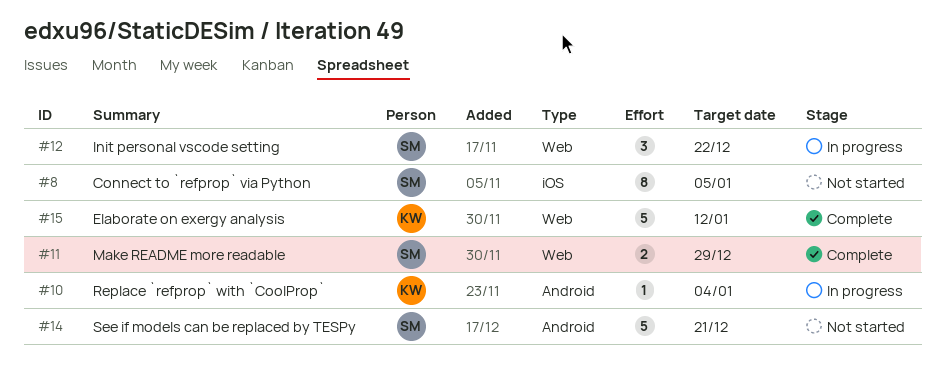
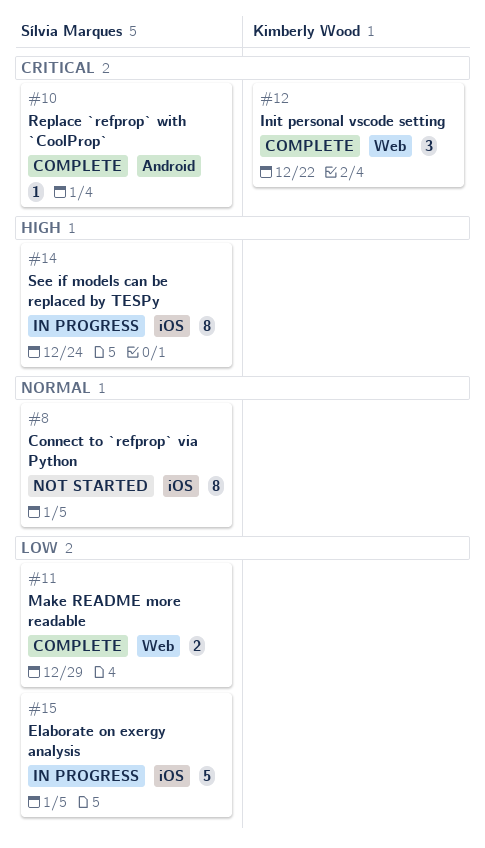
#10, status: In progress -> Complete
#10, owner: Kimberly Wood -> Sílvia Marques
#12, status: In progress -> Complete
#12, owner: Sílvia Marques -> Kimberly Wood
#14, status: Not started -> In progress
#14, label: Android -> iOS
#14, estimate: 5 -> 8
#14, due: Dec 21 -> Dec 24
#15, status: Complete -> In progress
#15, owner: Kimberly Wood -> Sílvia Marques
#15, label: Web -> iOS
#15, due: Jan 12 -> Jan 5

